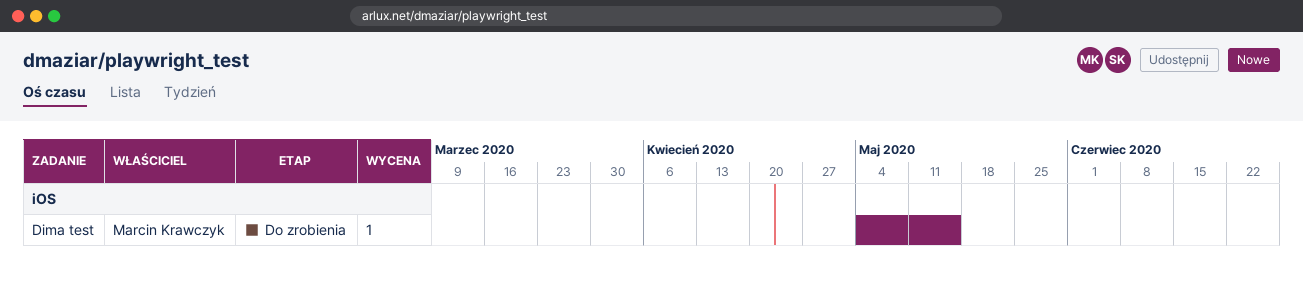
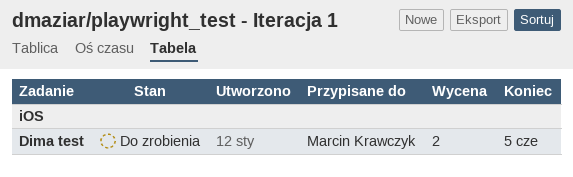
Dima test, estimate: 1 -> 2
Dima test, due: May 15 -> Jun 5

